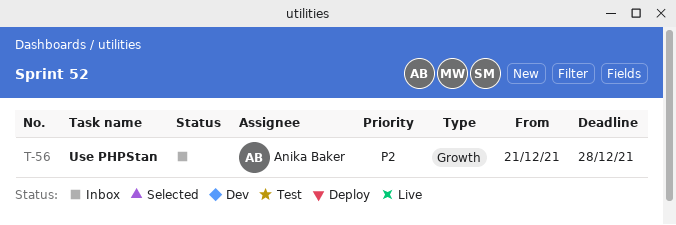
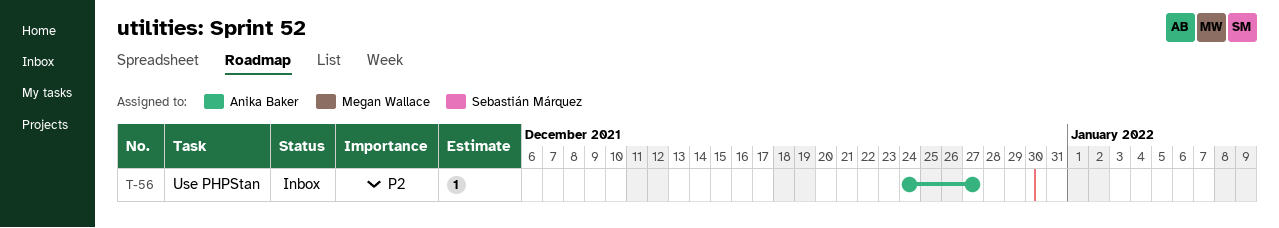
T-56, start: Dec 21 -> Dec 24
T-56, due: Dec 28 -> Dec 27

